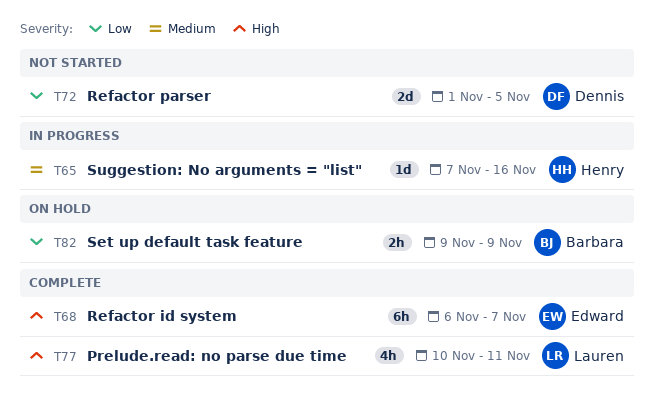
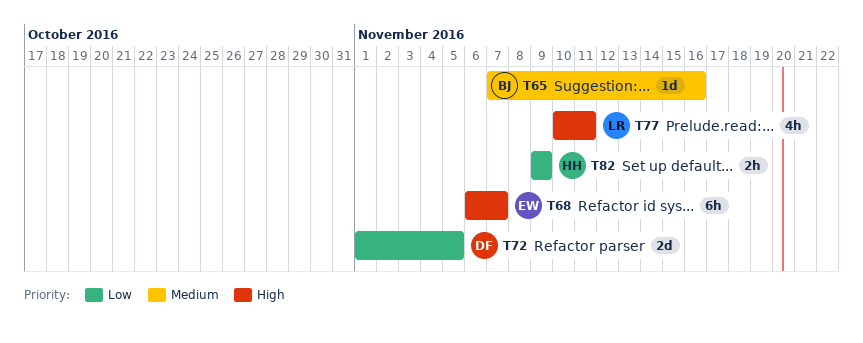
T65, owner: Henry -> Barbara
T82, owner: Barbara -> Henry

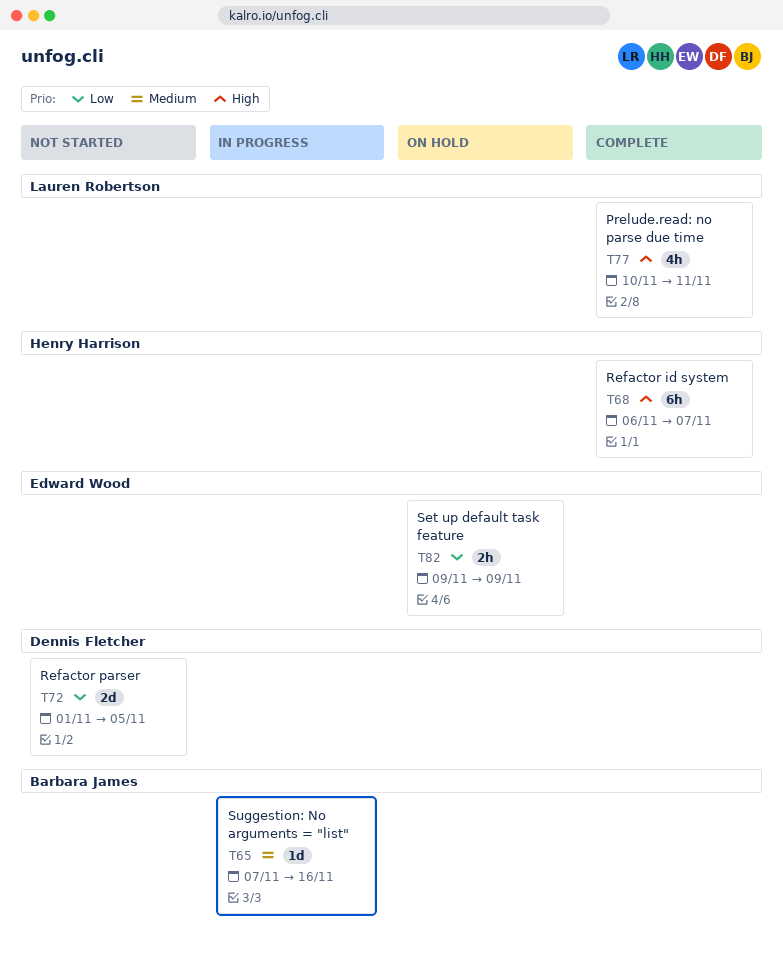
T68, owner: Edward Wood -> Henry Harrison
T82, owner: Henry Harrison -> Edward Wood

